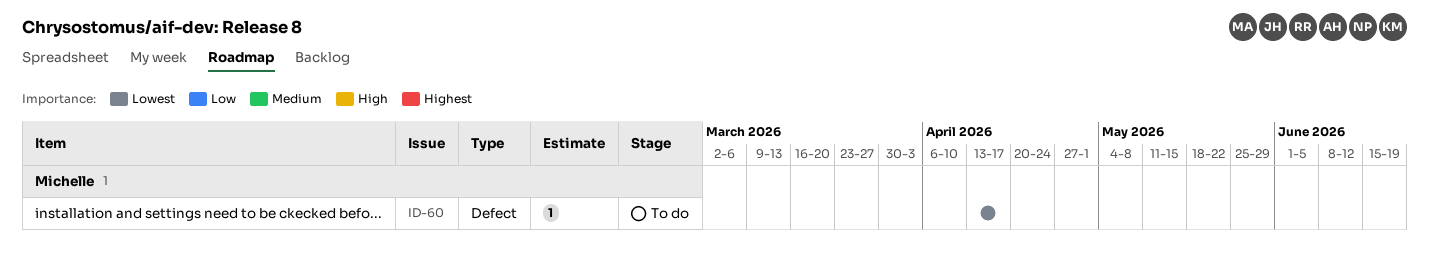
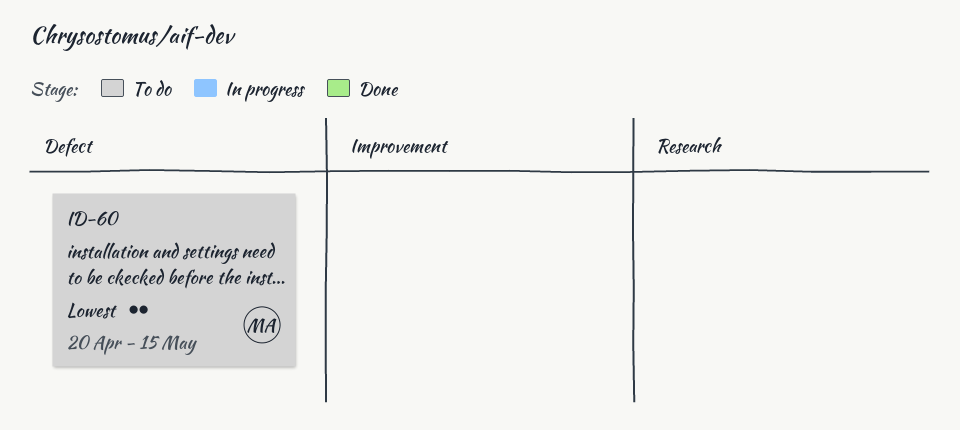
ID-60, estimate: 1 -> 2
ID-60, start: Apr 13 -> Apr 20
ID-60, due: Apr 17 -> May 15

